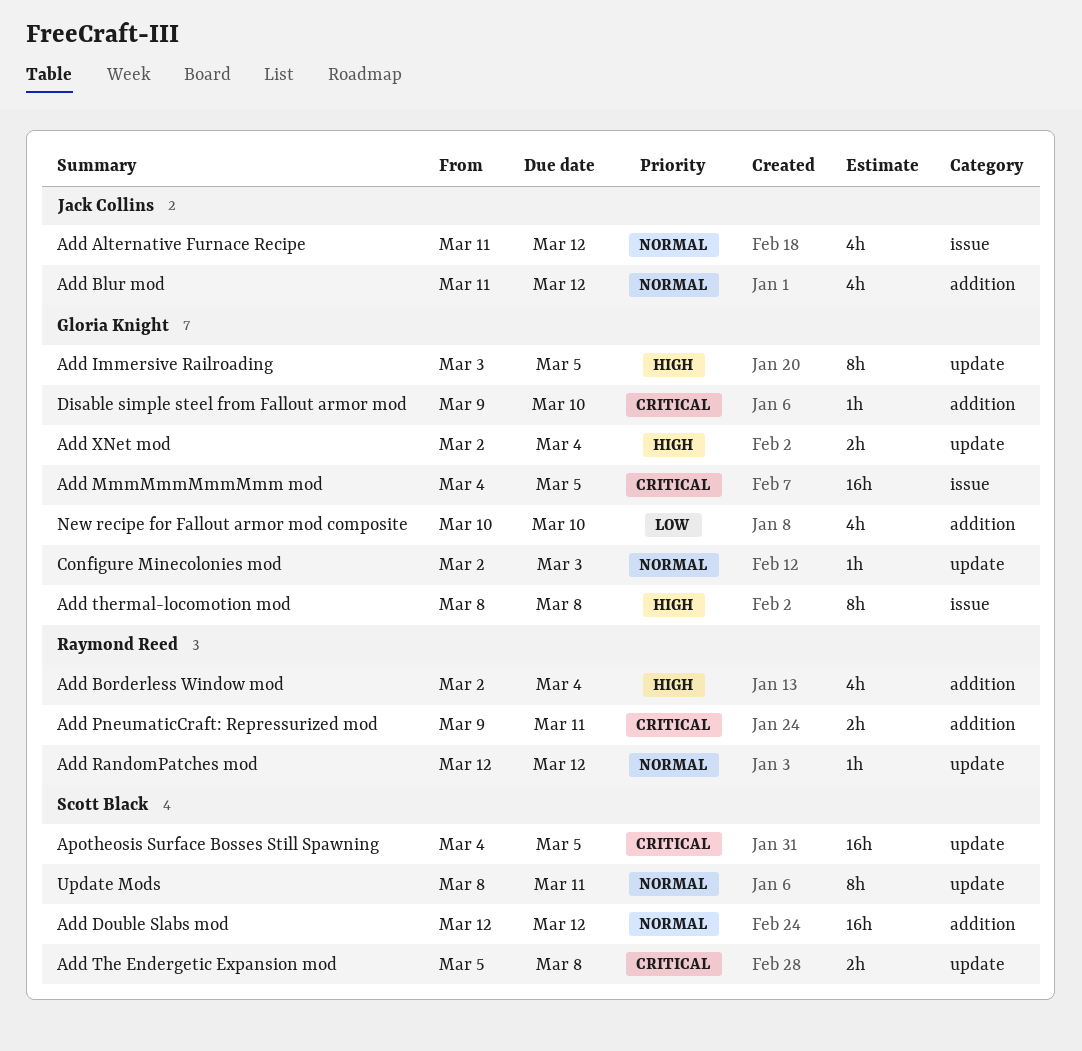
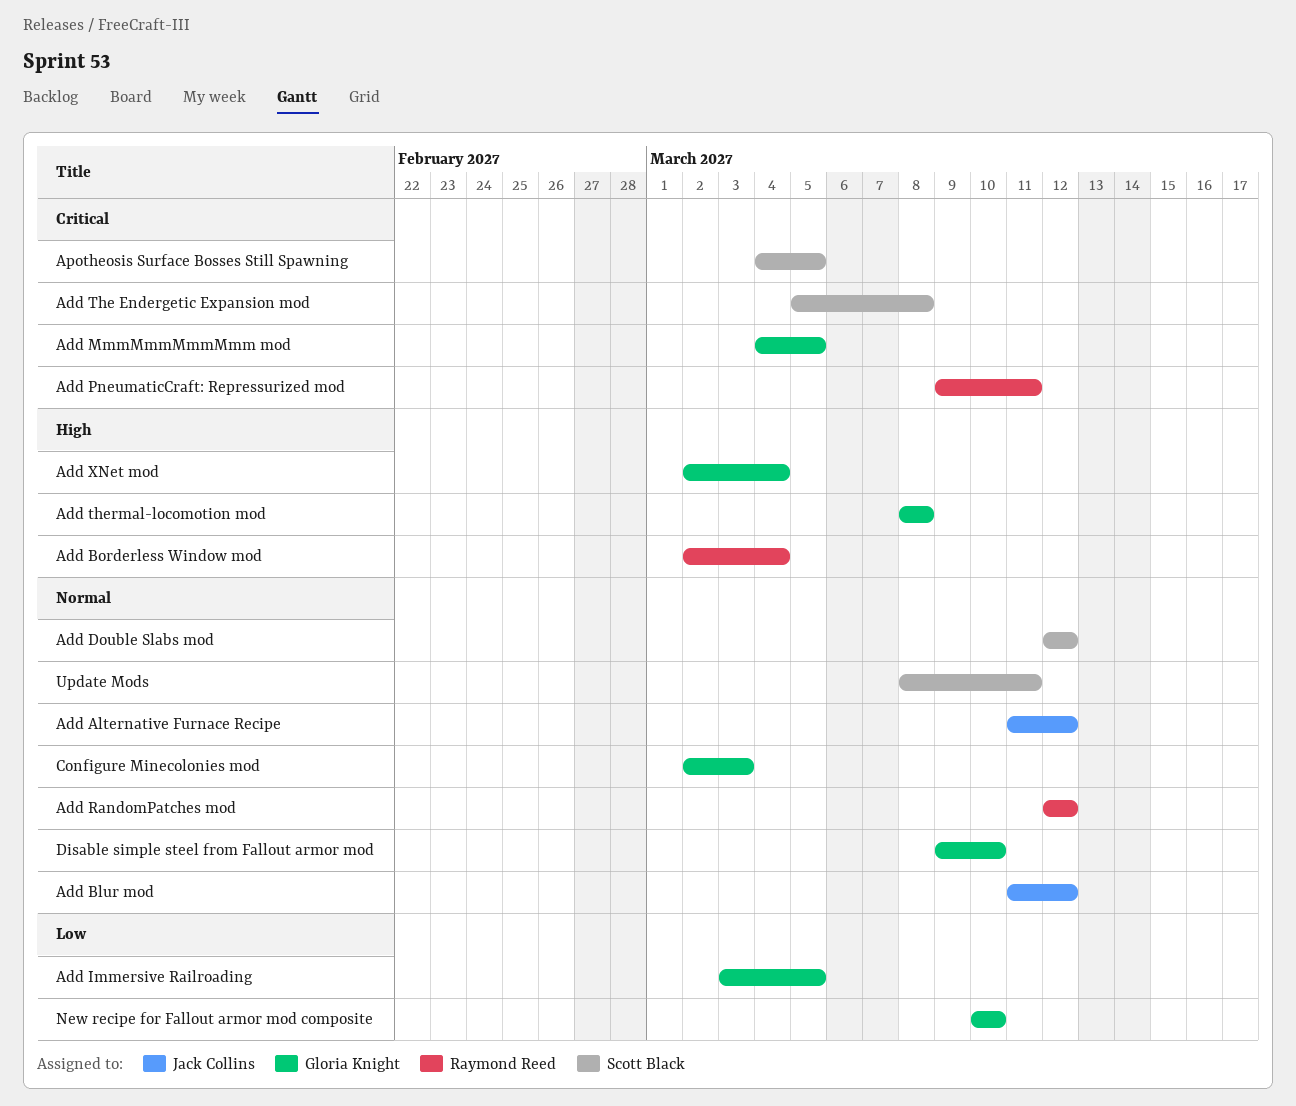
Add Immersive Railroading, priority: High -> Low
Disable simple steel from Fallout armor mod, priority: Critical -> Normal

